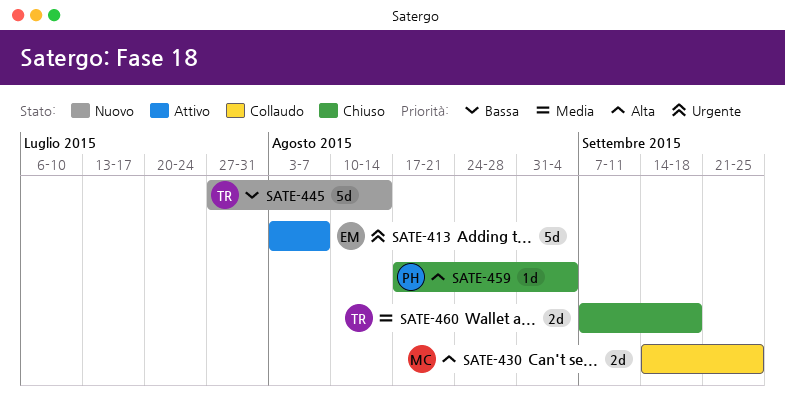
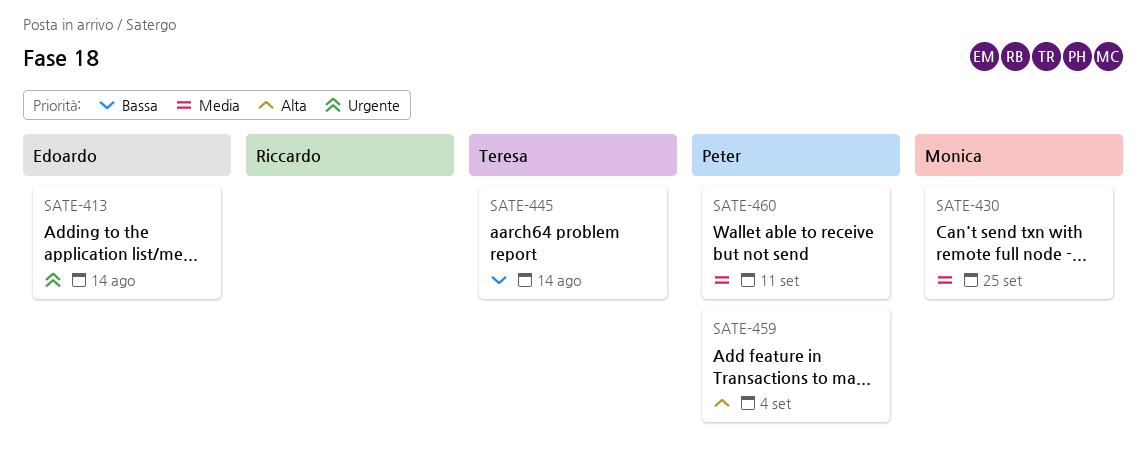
SATE-413, due: Aug 7 -> Aug 14
SATE-430, priority: Alta -> Media
SATE-460, owner: Teresa -> Peter
SATE-460, due: Sep 18 -> Sep 11

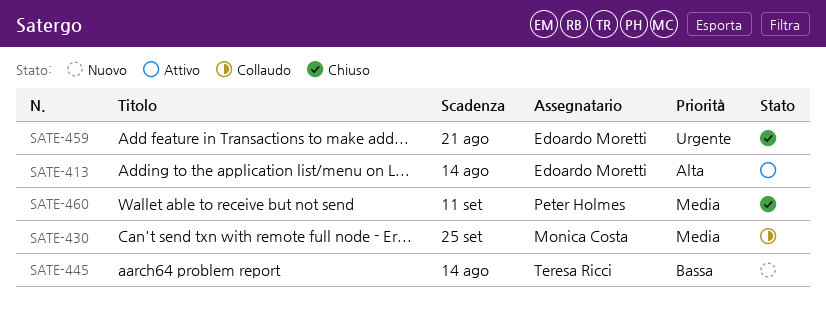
SATE-413, priority: Urgente -> Alta
SATE-459, owner: Peter Holmes -> Edoardo Moretti
SATE-459, priority: Alta -> Urgente
SATE-459, due: Sep 4 -> Aug 21

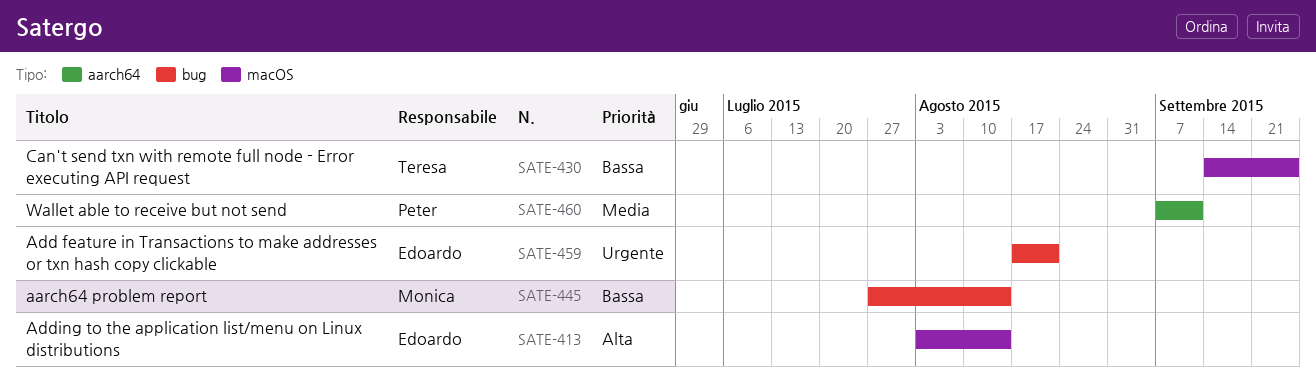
SATE-430, owner: Monica Costa -> Teresa Ricci
SATE-430, priority: Media -> Bassa
SATE-445, owner: Teresa Ricci -> Monica Costa

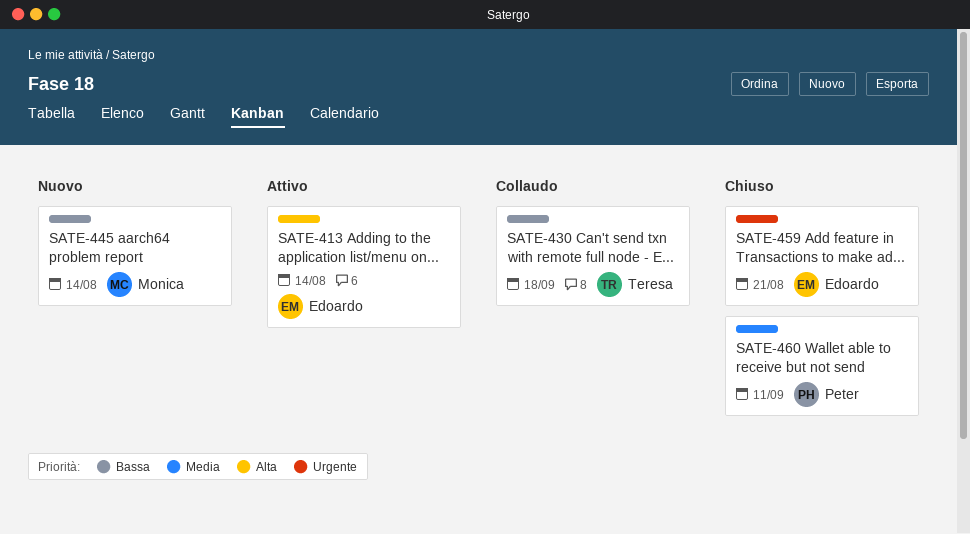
SATE-430, due: Sep 25 -> Sep 18

